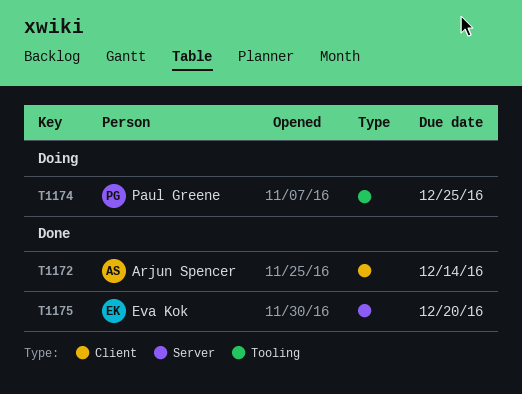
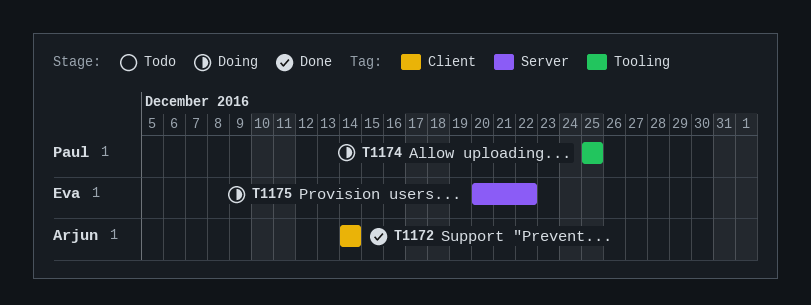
T1175, status: Done -> Doing
T1175, due: Dec 20 -> Dec 22

